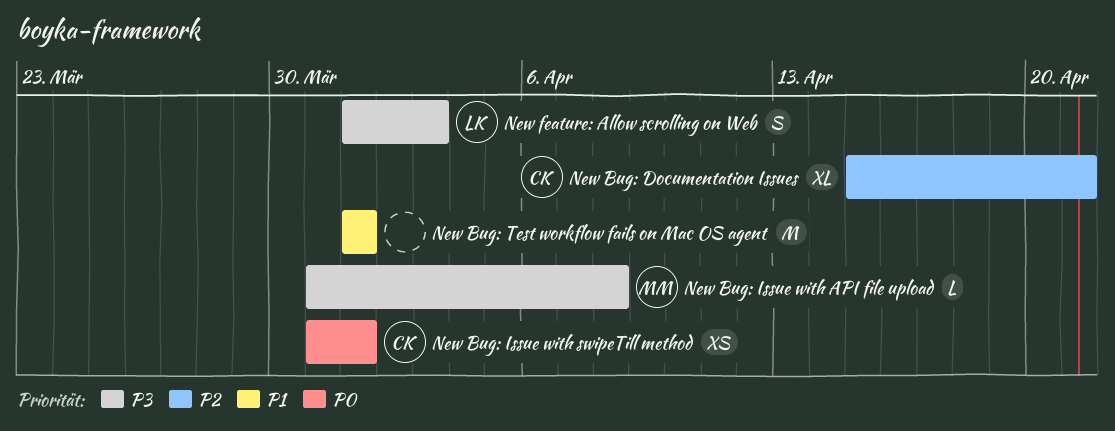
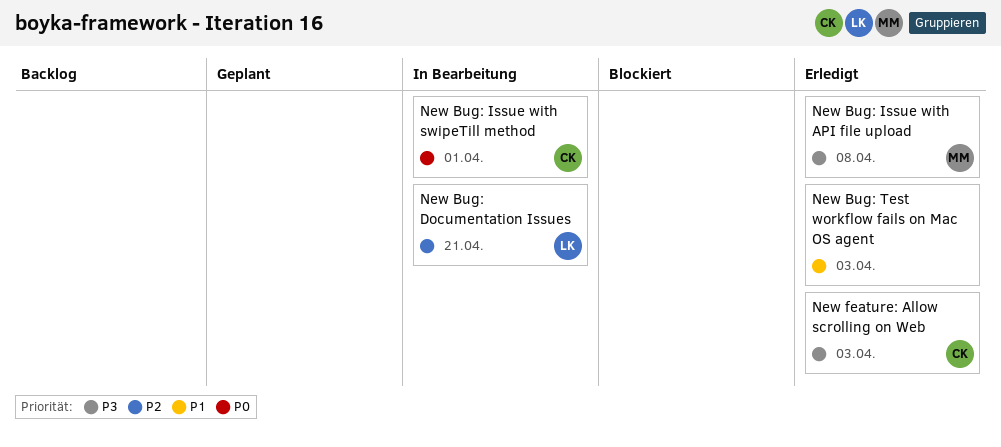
New Bug: Documentation Issues, owner: CK -> LK
New Bug: Test workflow fails on Mac OS agent, due: Apr 1 -> Apr 3
New feature: Allow scrolling on Web, owner: LK -> CK

